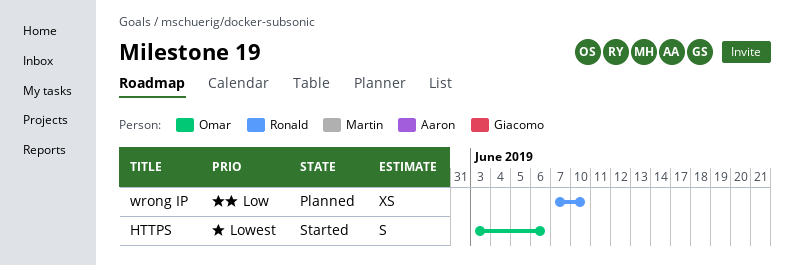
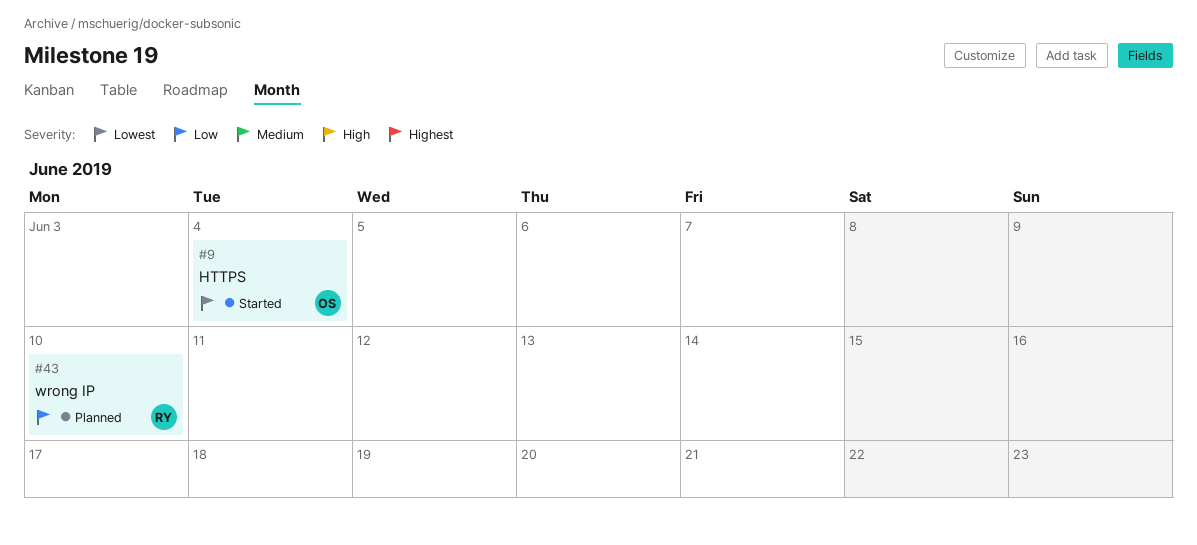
HTTPS, due: Jun 6 -> Jun 4

